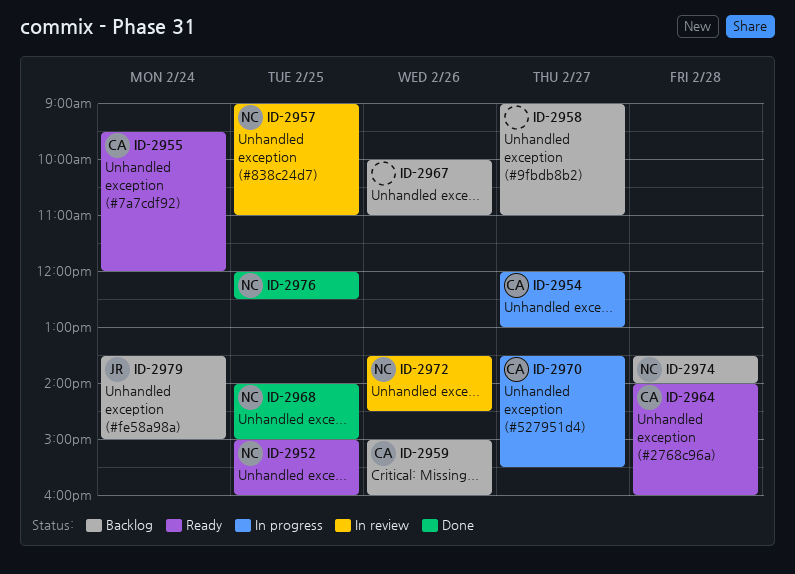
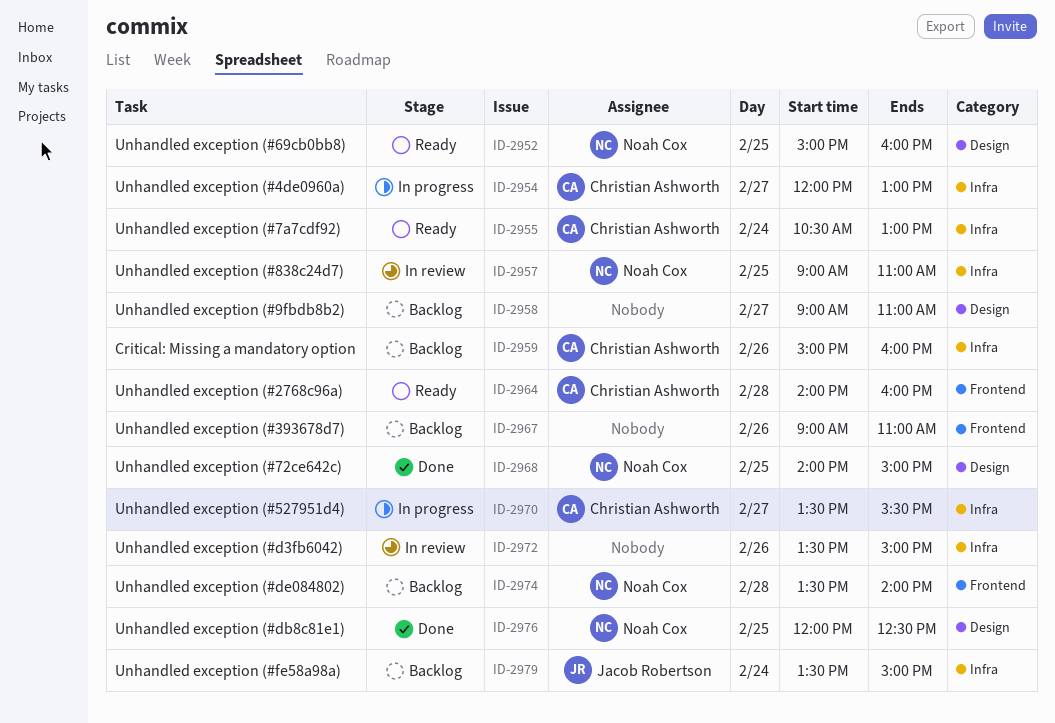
ID-2955, begins: 09:30 -> 10:30
ID-2955, ends: 12:00 -> 13:00
ID-2967, begins: 10:00 -> 09:00
ID-2972, owner: Noah Cox -> none
ID-2972, ends: 14:30 -> 15:00

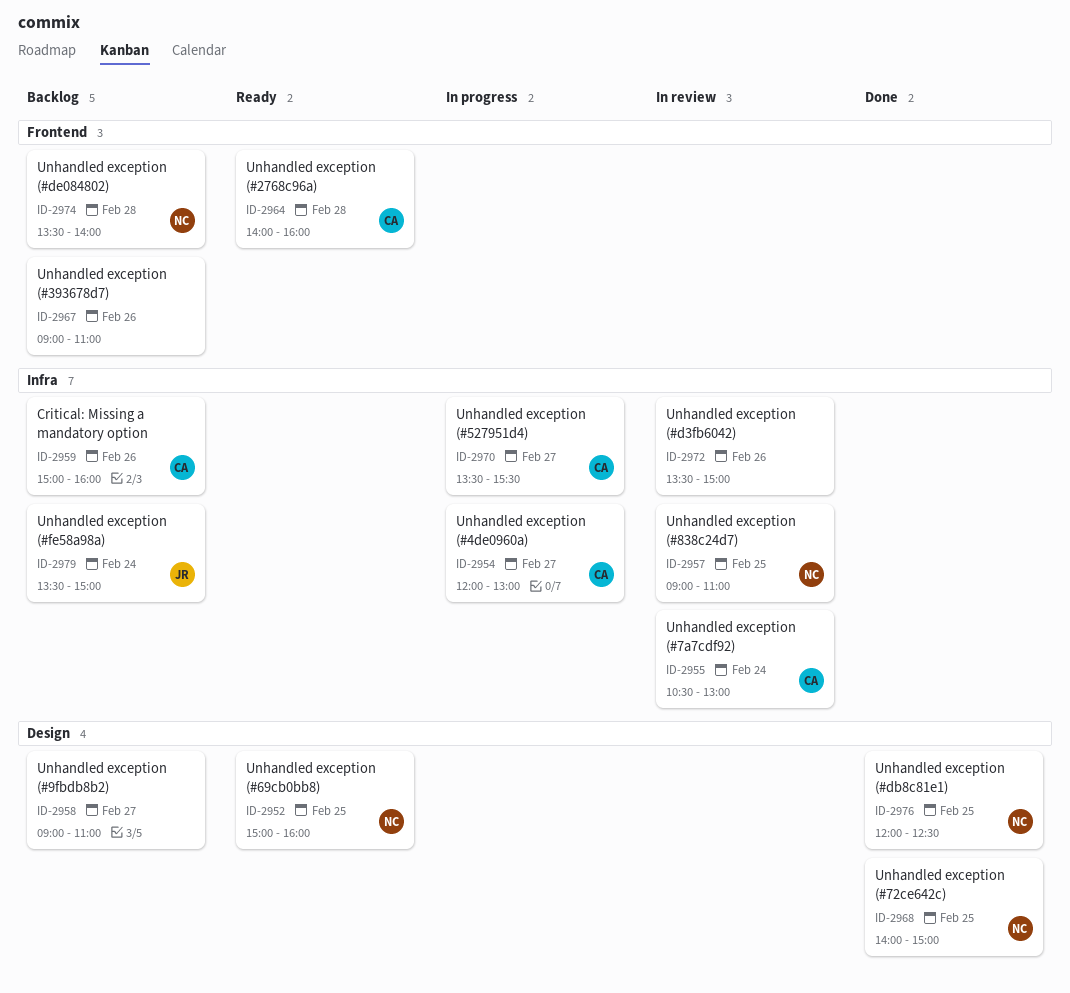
ID-2955, status: Ready -> In review

